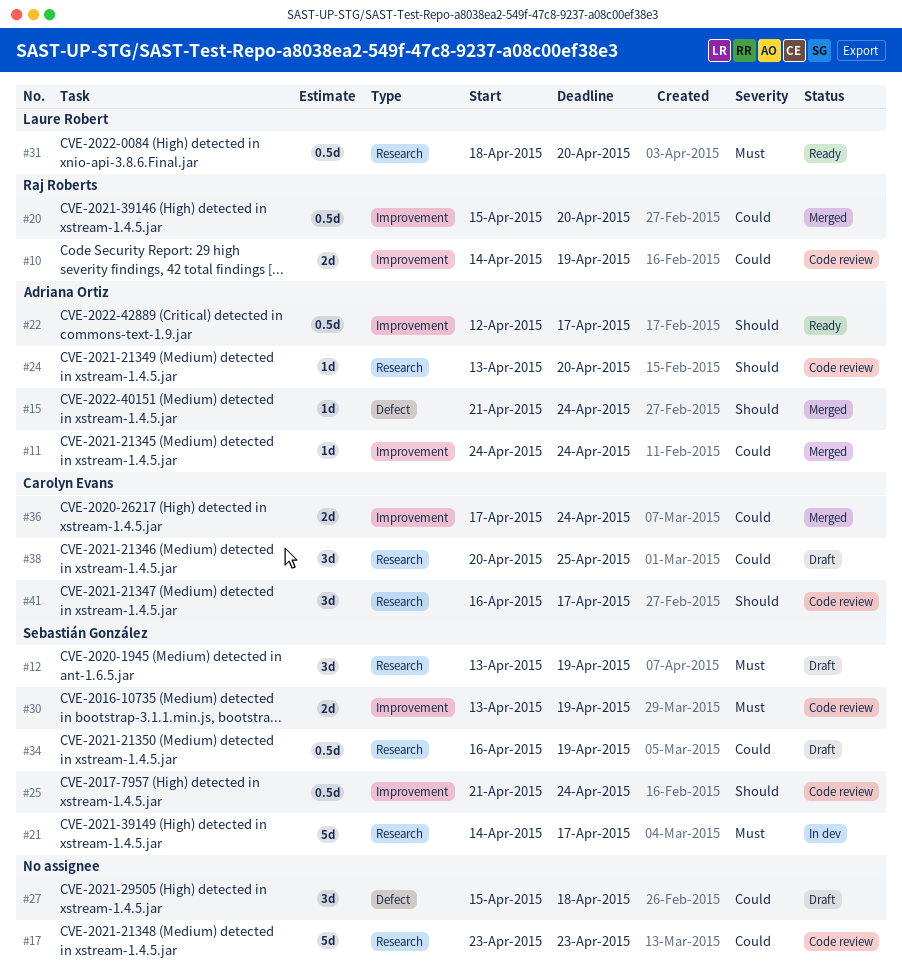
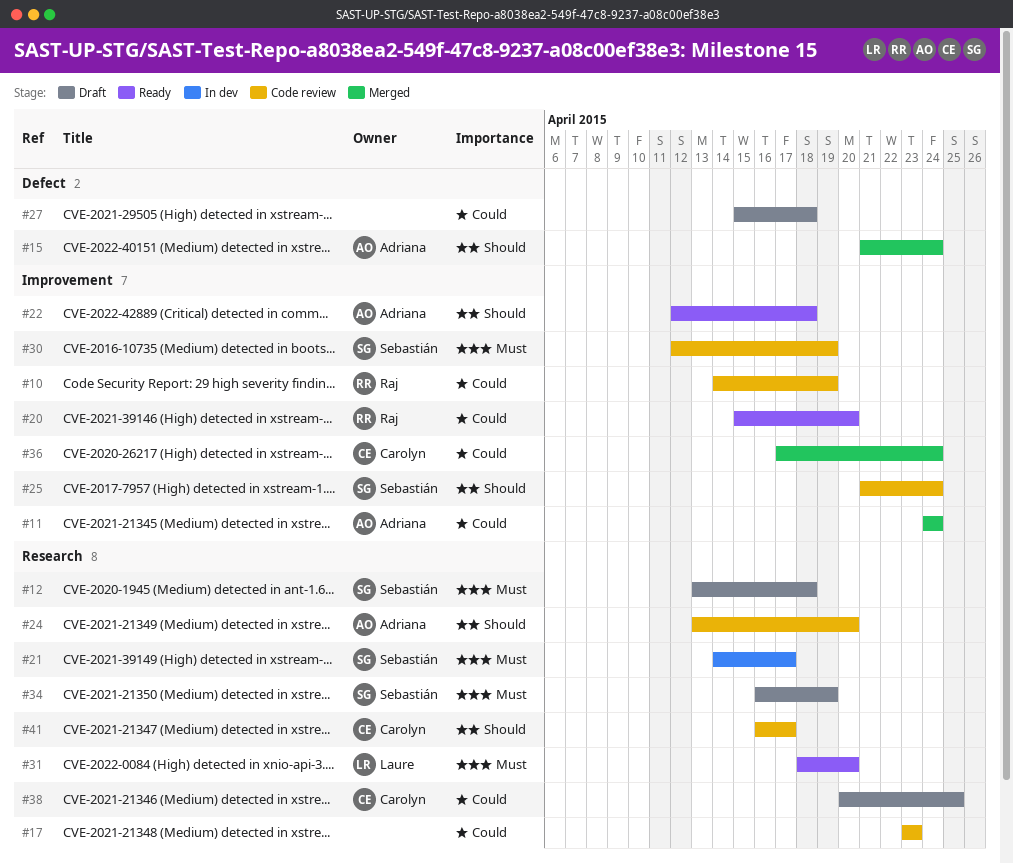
#12, due: Apr 19 -> Apr 18
#20, status: Merged -> Ready
#22, due: Apr 17 -> Apr 18
#30, start: Apr 13 -> Apr 12
#34, priority: Could -> Must

